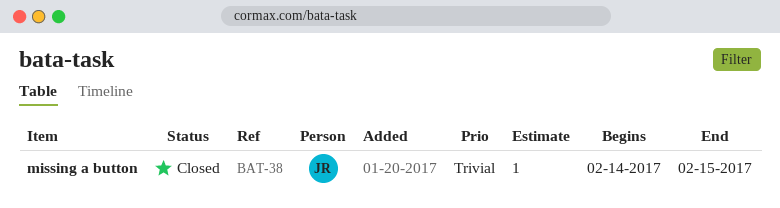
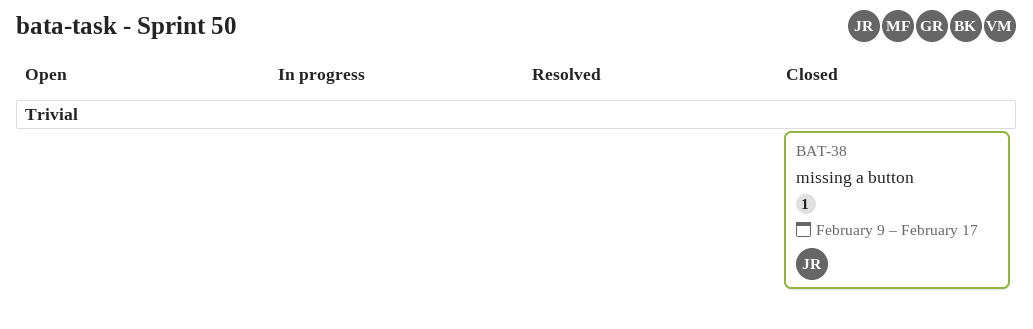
BAT-38, start: Feb 14 -> Feb 9
BAT-38, due: Feb 15 -> Feb 17

